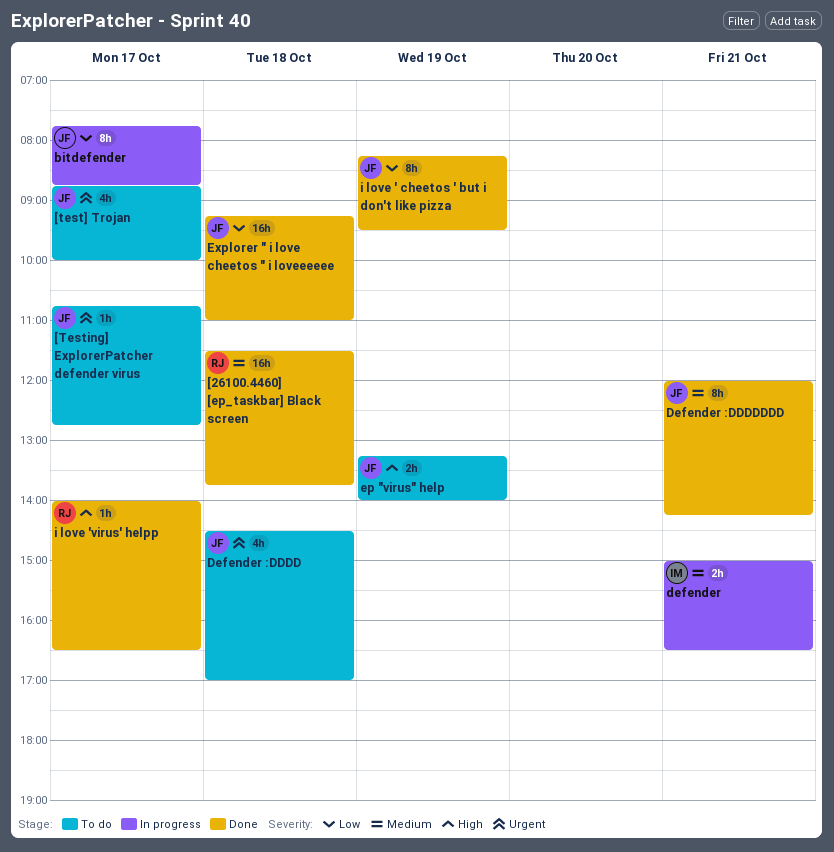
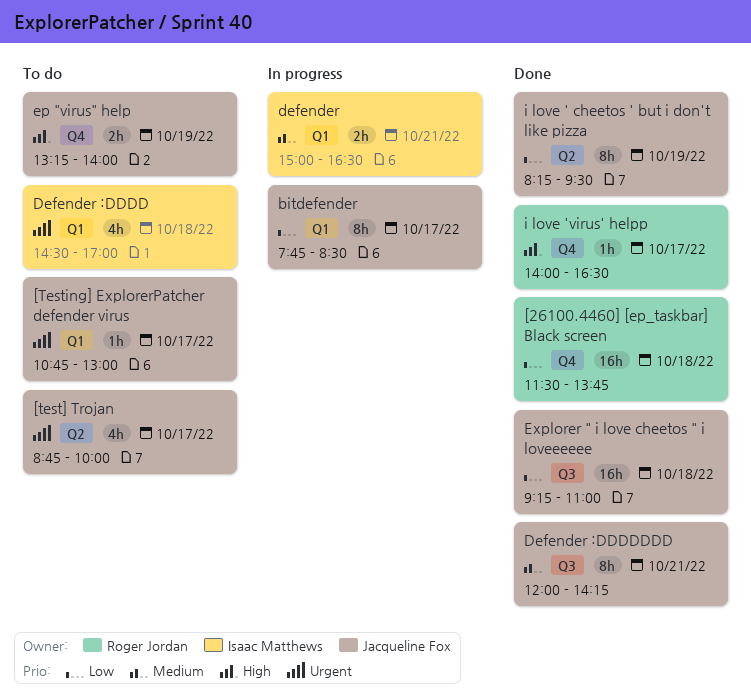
[26100.4460] [ep_taskbar] Black screen, priority: Medium -> Low
[Testing] ExplorerPatcher defender virus, ends: 12:45 -> 13:00
bitdefender, ends: 08:45 -> 08:30
Defender :DDDD, owner: Jacqueline Fox -> Isaac Matthews

